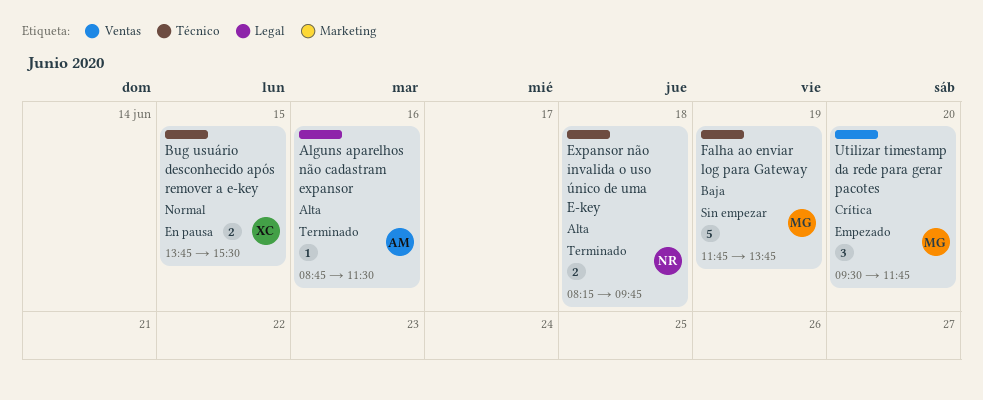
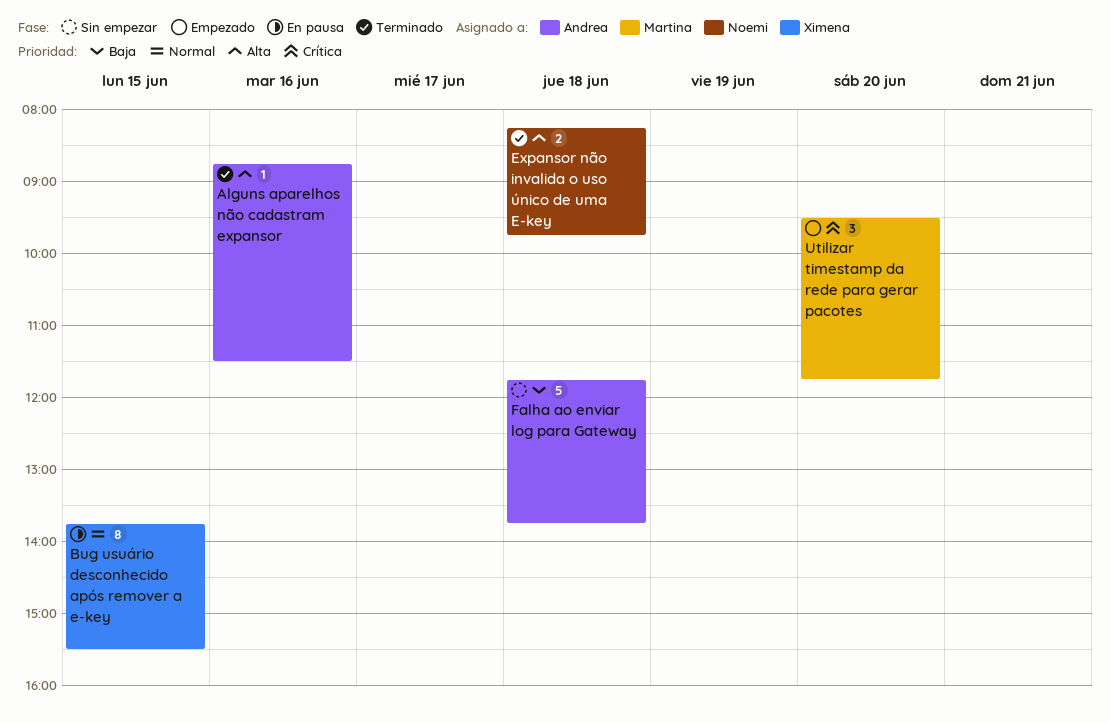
Bug usuário desconhecido após remover a e-key, estimate: 2 -> 8
Falha ao enviar log para Gateway, owner: Martina -> Andrea
Falha ao enviar log para Gateway, day: Jun 19 -> Jun 18

